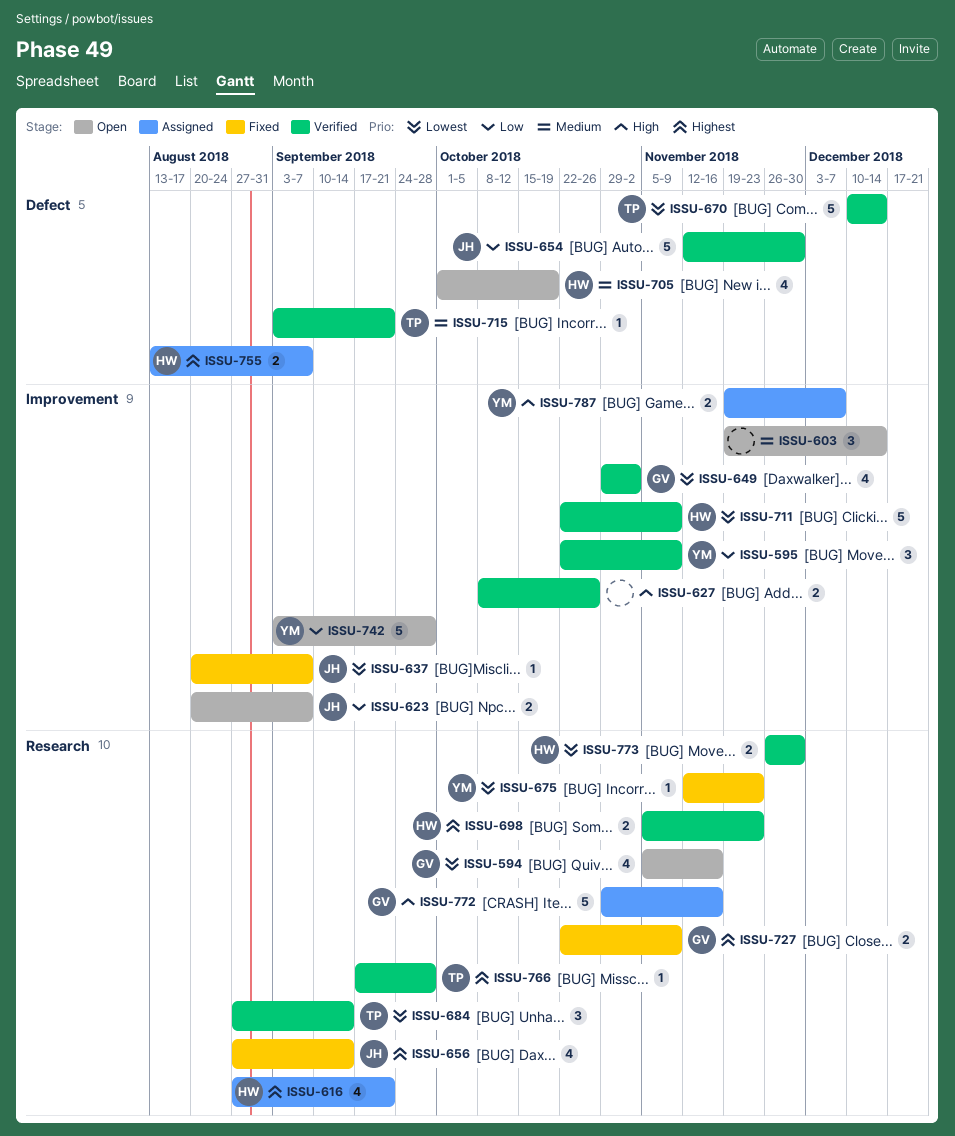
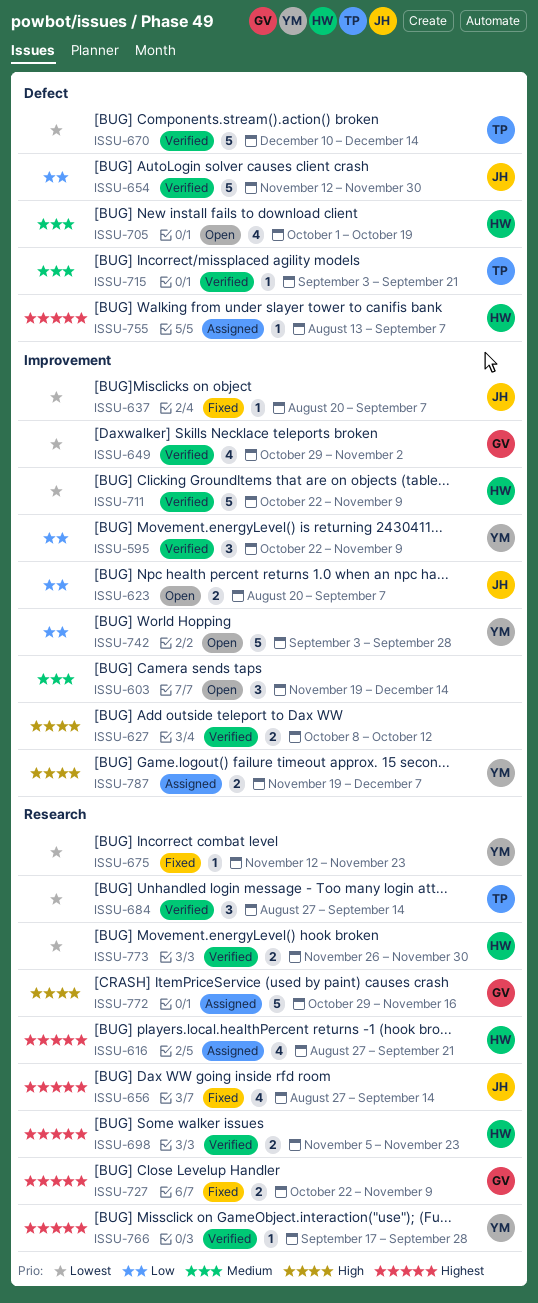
ISSU-594: present -> none
ISSU-627, due: Oct 26 -> Oct 12
ISSU-755, estimate: 2 -> 1
ISSU-766, owner: TP -> YM

